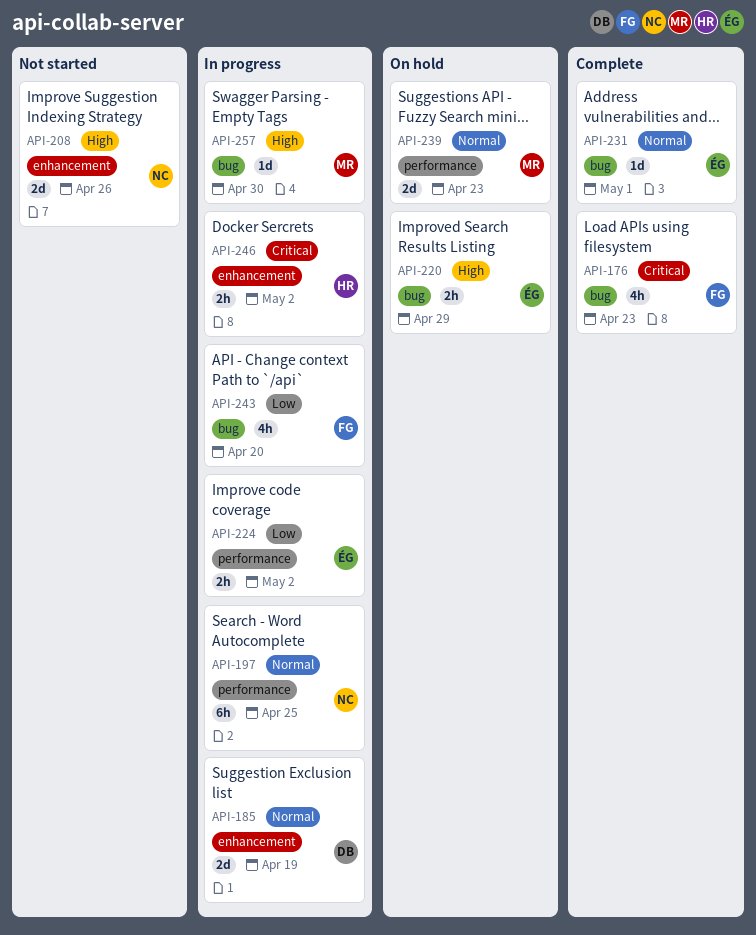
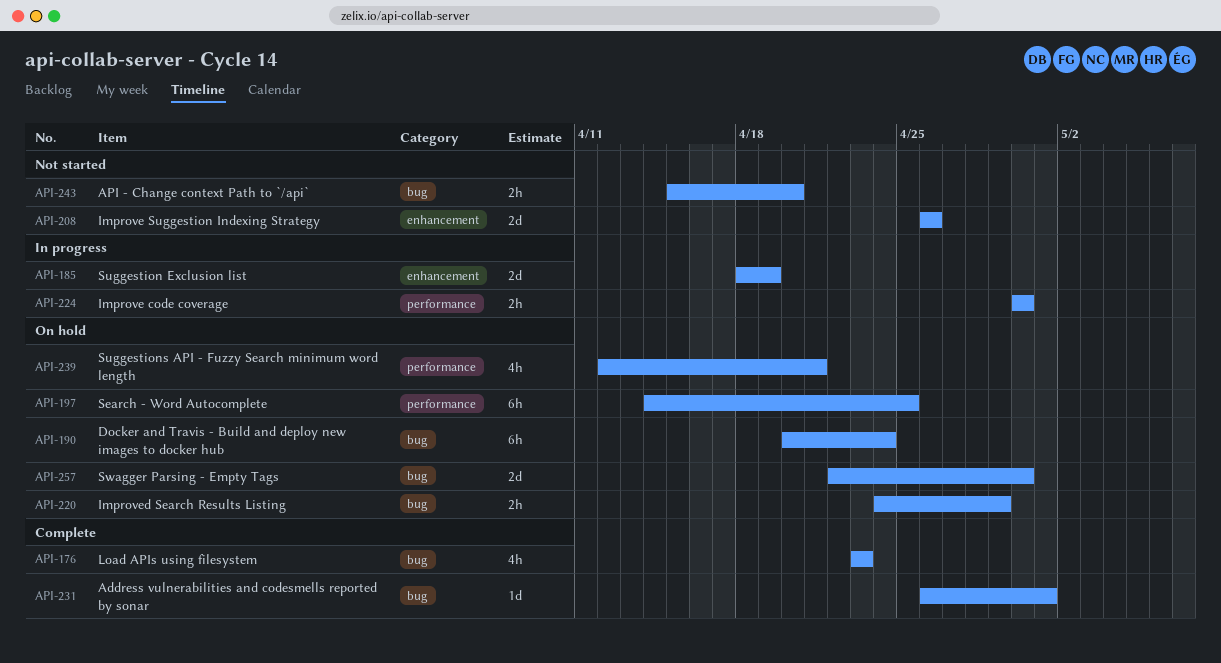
API-190: none -> present
API-197, status: In progress -> On hold
API-224, due: May 2 -> Apr 30
API-239, estimate: 2d -> 4h
API-239, due: Apr 23 -> Apr 21
API-243, status: In progress -> Not started
API-243, estimate: 4h -> 2h
API-246: present -> none
API-257, status: In progress -> On hold
API-257, estimate: 1d -> 2d

